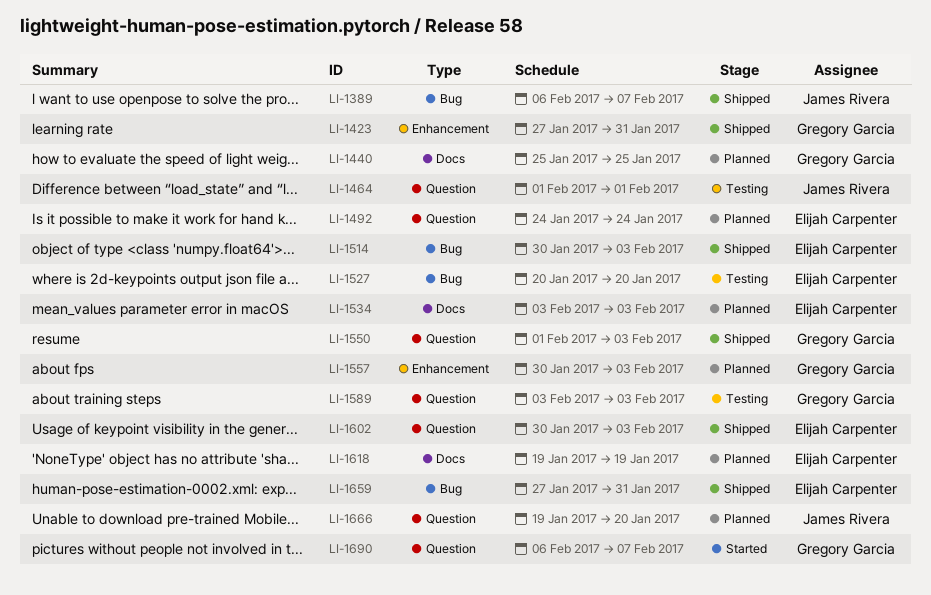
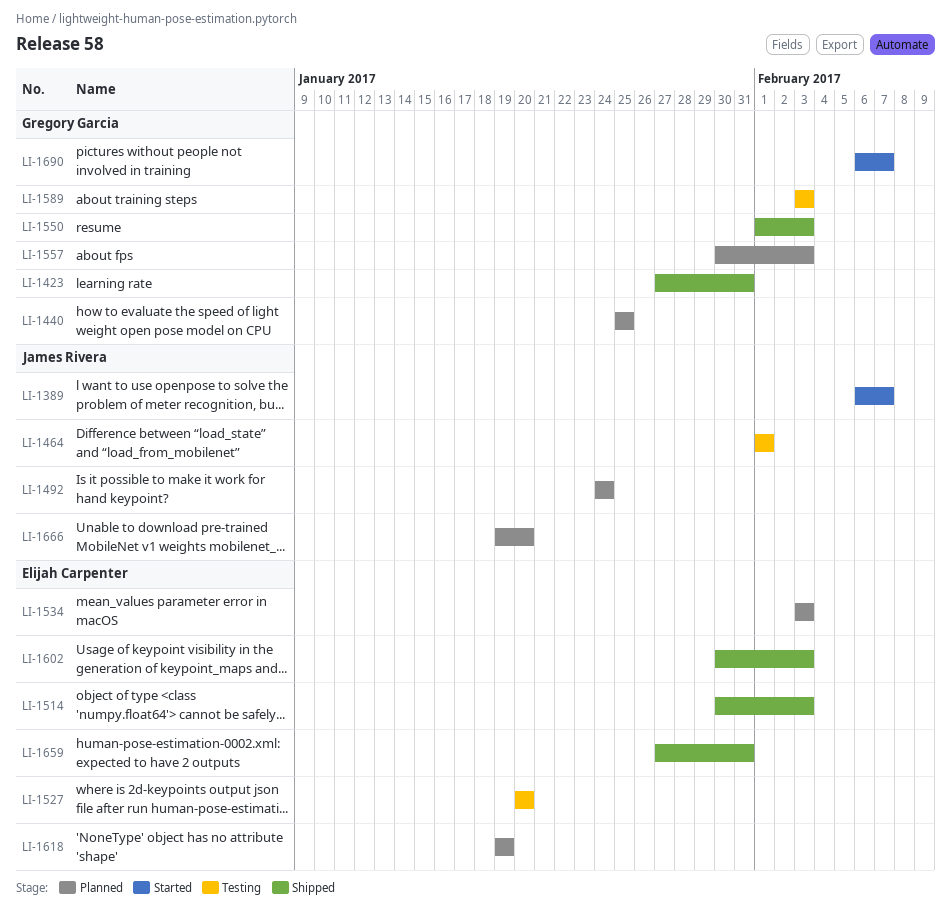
LI-1389, status: Shipped -> Started
LI-1492, owner: Elijah Carpenter -> James Rivera

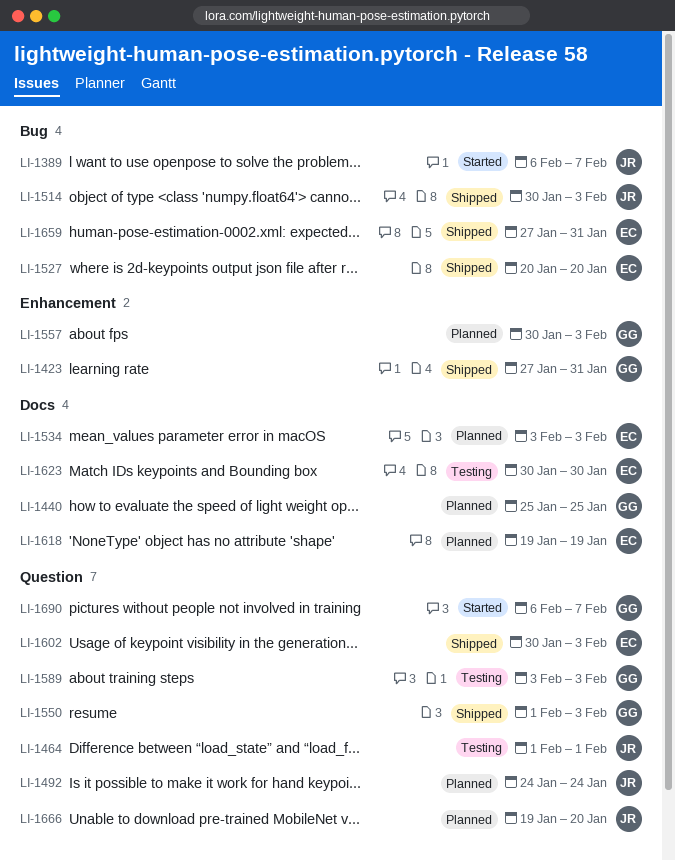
LI-1514, owner: Elijah Carpenter -> James Rivera
LI-1527, status: Testing -> Shipped
LI-1623: none -> present

